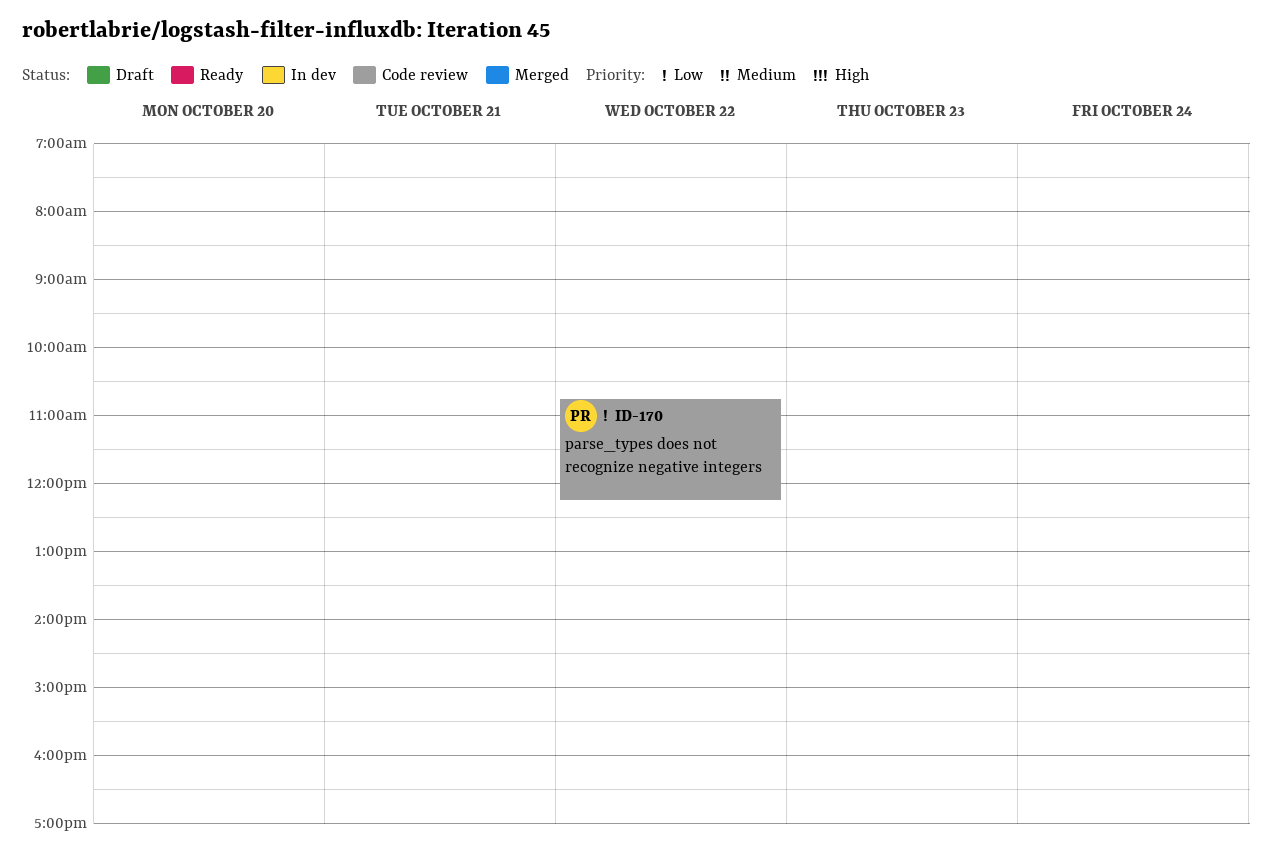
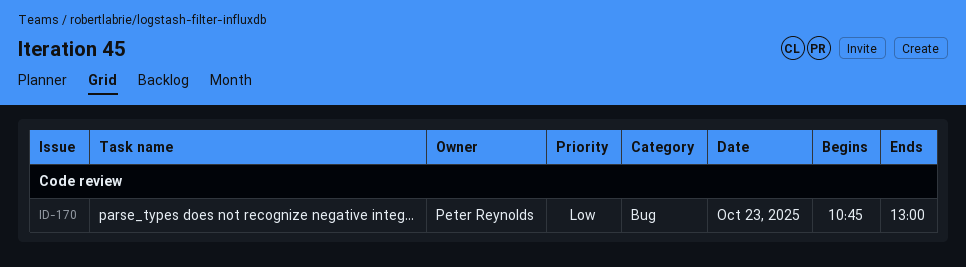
ID-170, day: Oct 22 -> Oct 23
ID-170, ends: 12:15 -> 13:00

